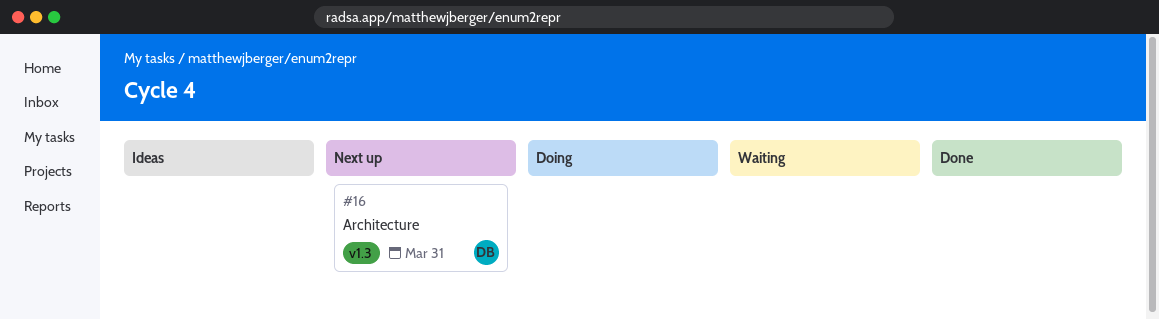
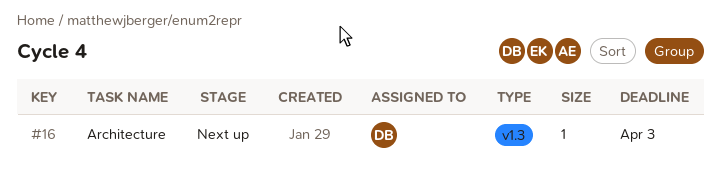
#16, due: Mar 31 -> Apr 3

